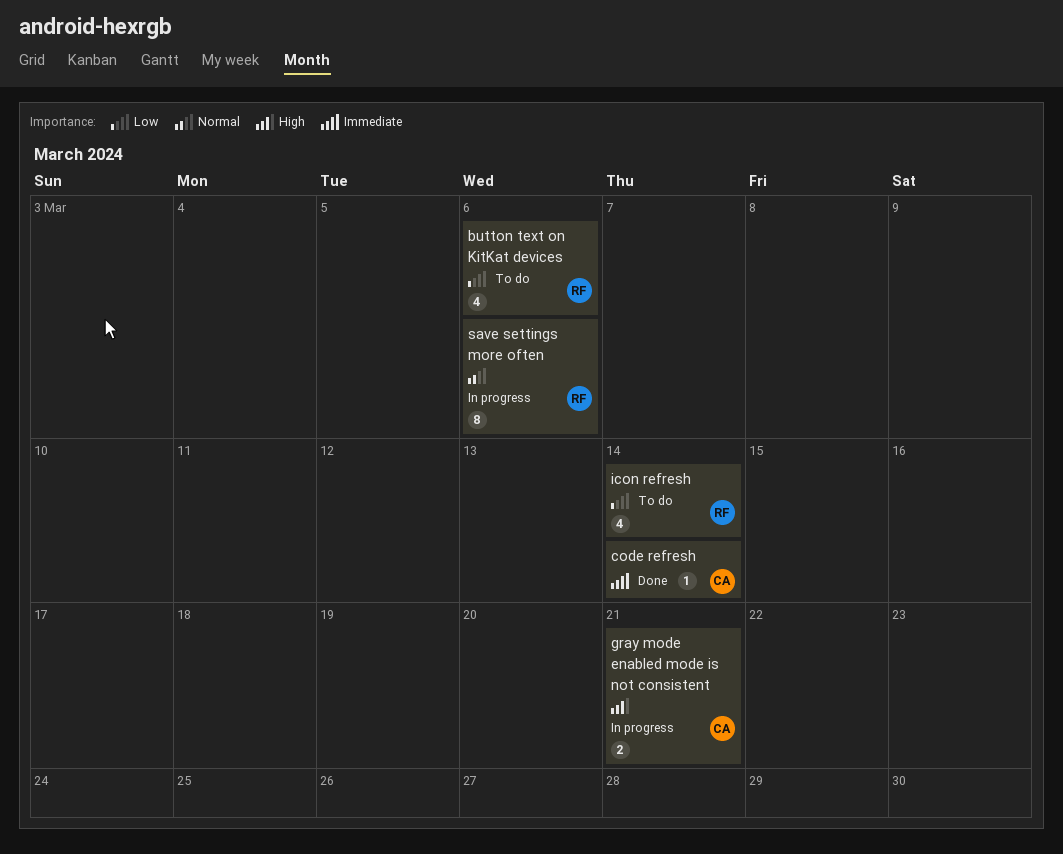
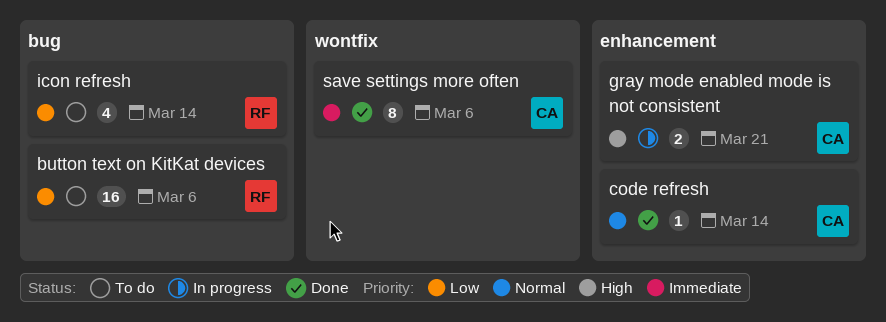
button text on KitKat devices, estimate: 4 -> 16
code refresh, priority: Immediate -> Normal
save settings more often, status: In progress -> Done
save settings more often, owner: RF -> CA
save settings more often, priority: Normal -> Immediate

